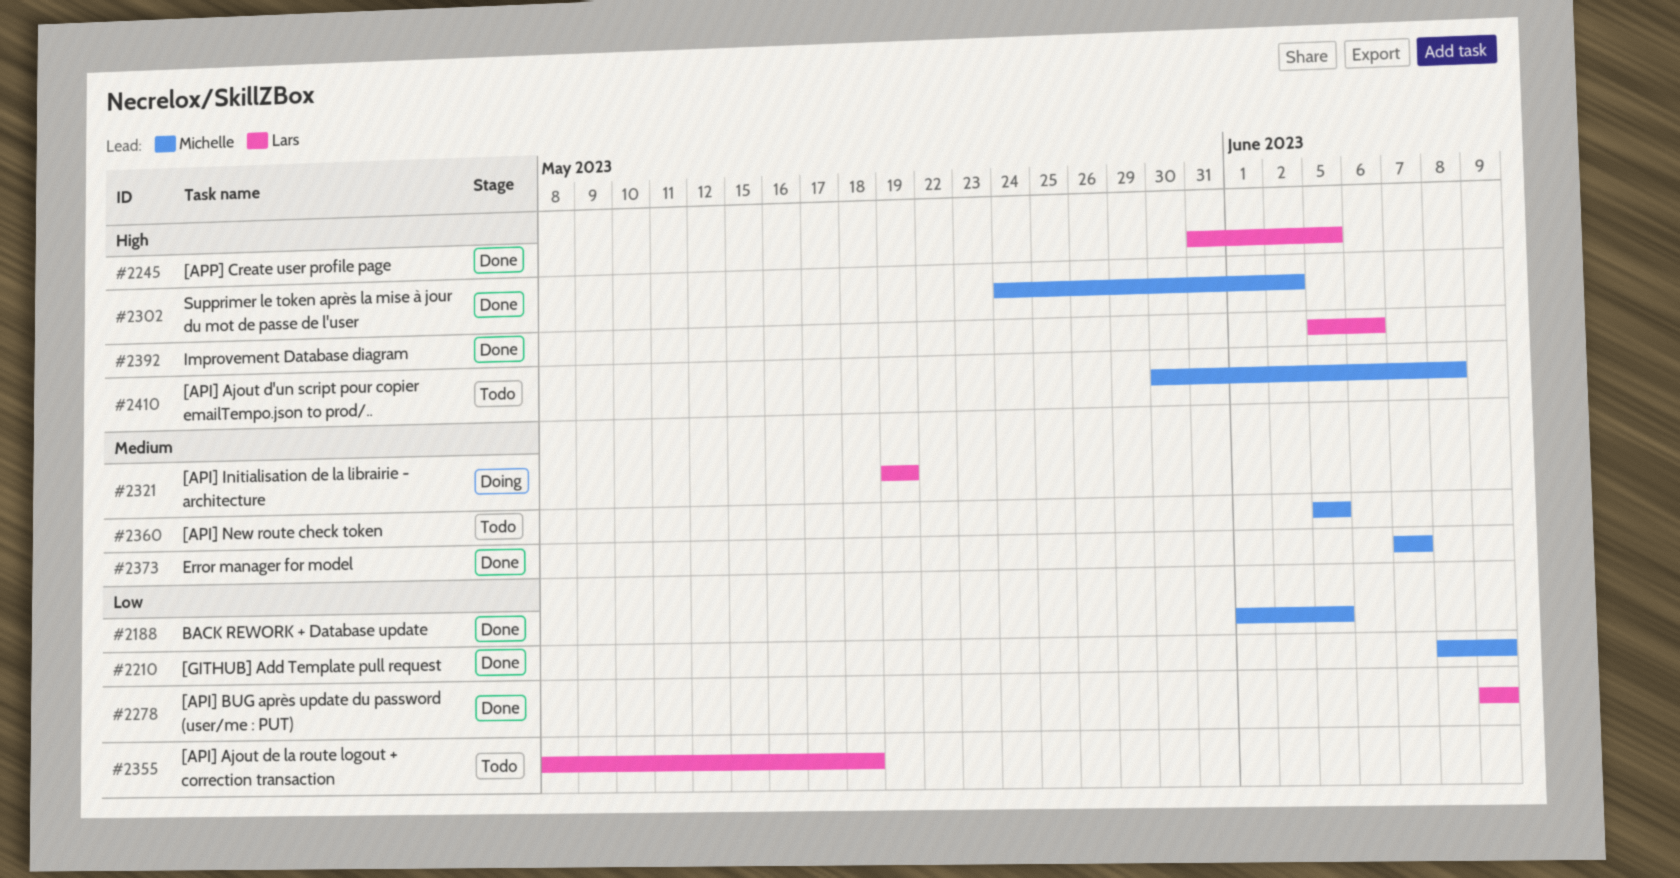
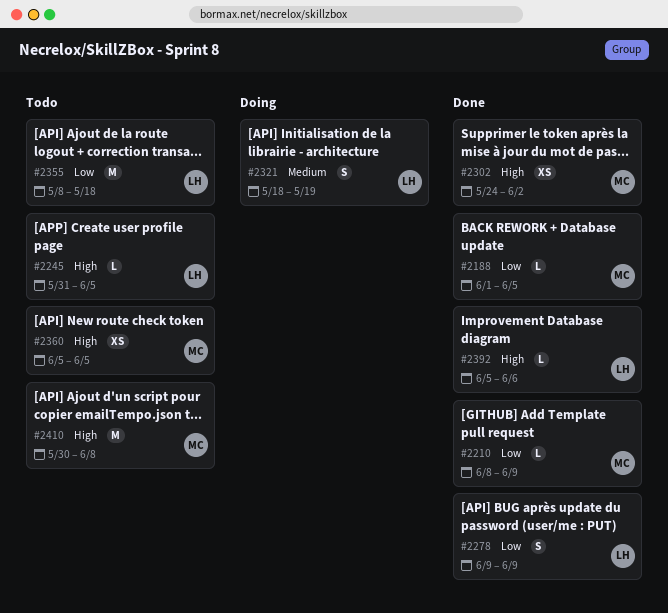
#2245, status: Done -> Todo
#2321, start: May 19 -> May 18
#2360, priority: Medium -> High
#2373: present -> none

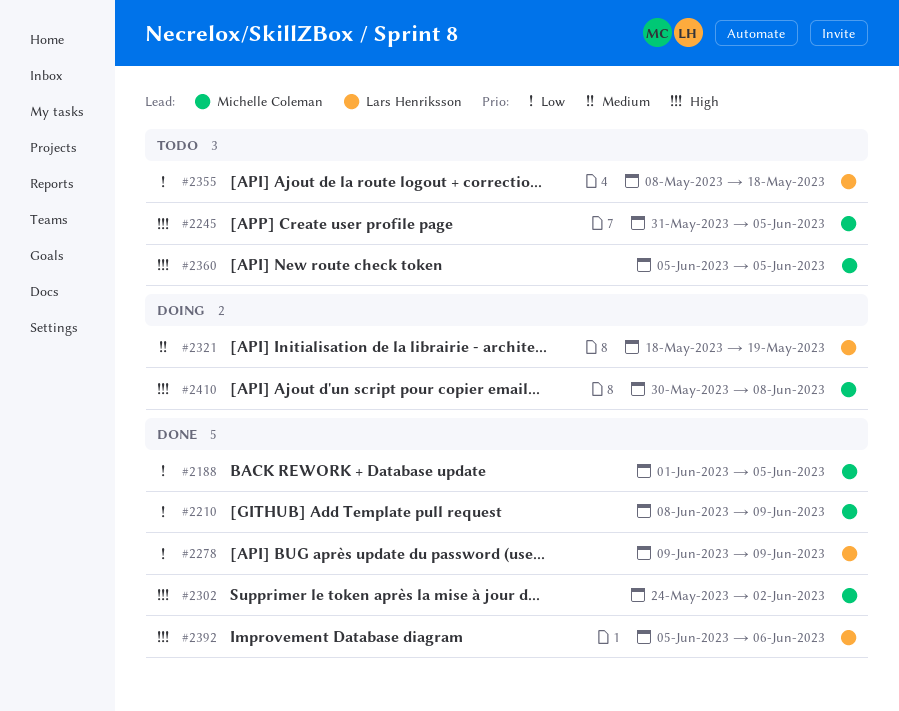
#2245, owner: Lars Henriksson -> Michelle Coleman
#2410, status: Todo -> Doing

